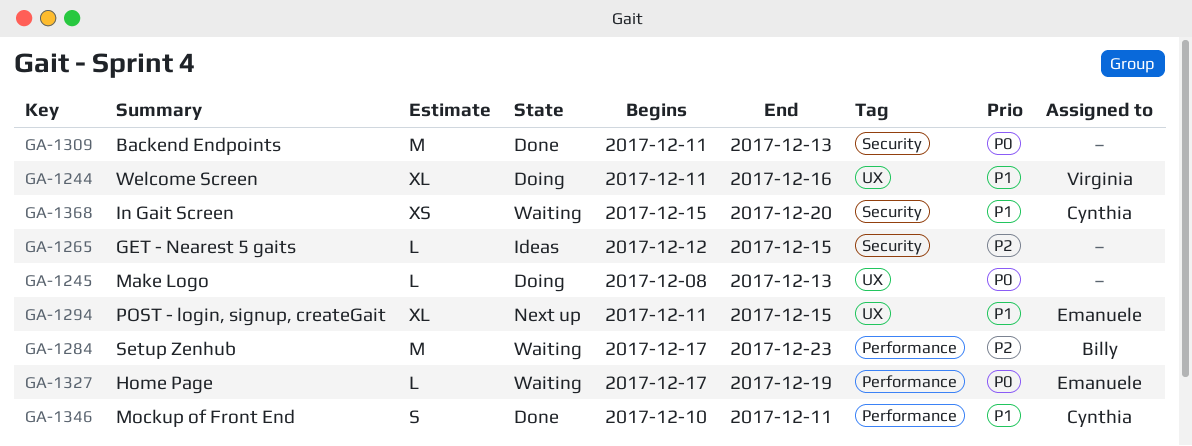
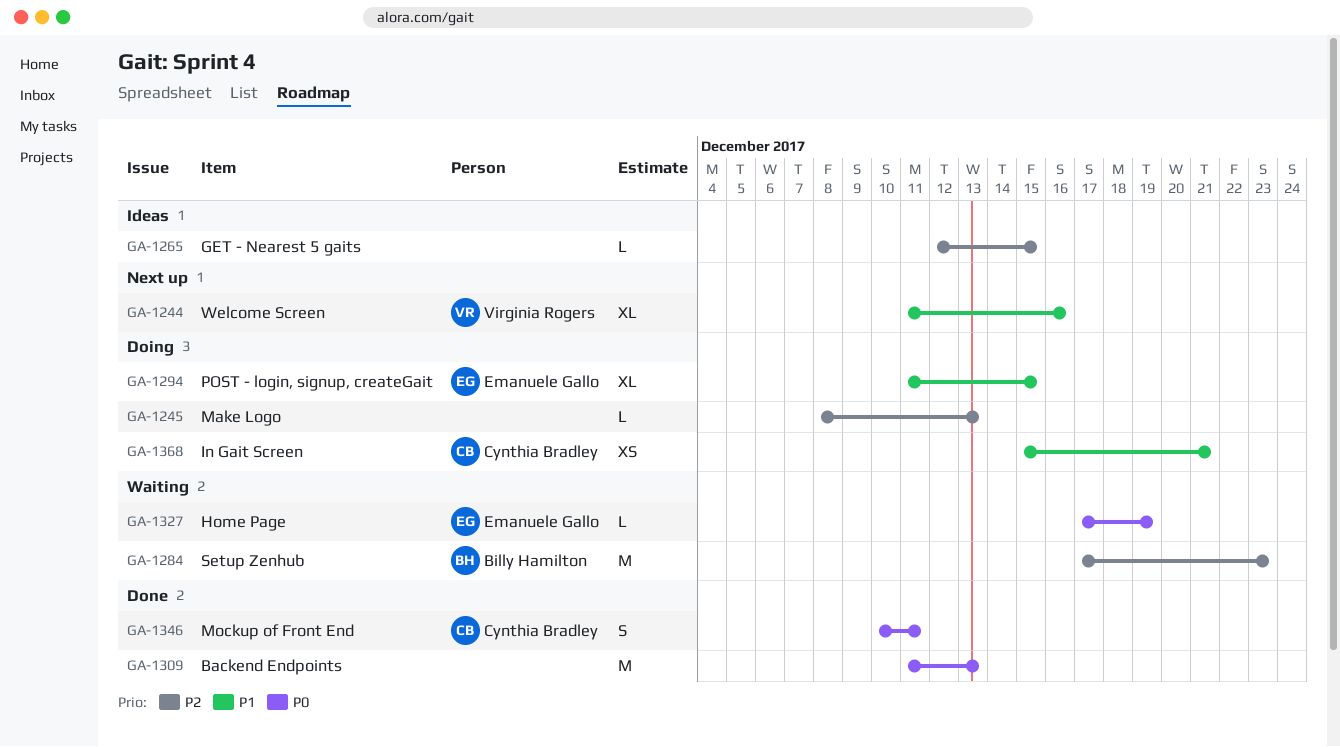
GA-1244, status: Doing -> Next up
GA-1245, priority: P0 -> P2
GA-1294, status: Next up -> Doing
GA-1346, priority: P1 -> P0
GA-1368, status: Waiting -> Doing
GA-1368, due: Dec 20 -> Dec 21

